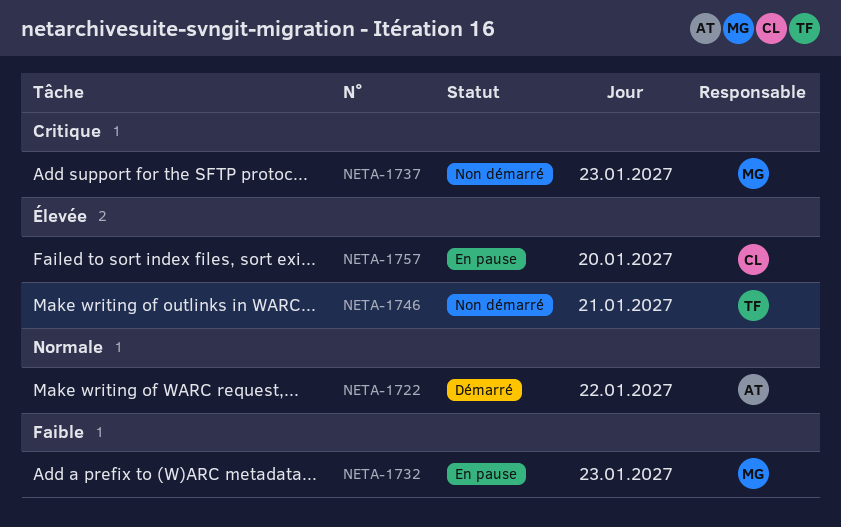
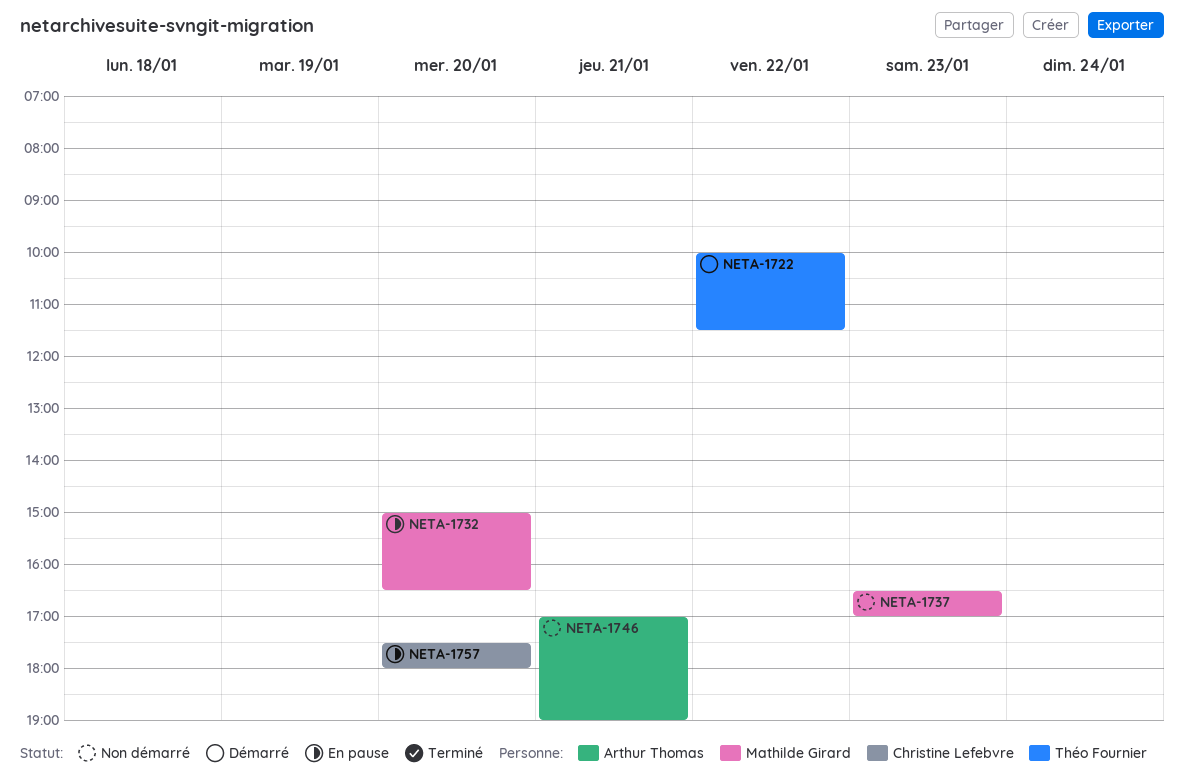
NETA-1722, owner: Arthur Thomas -> Théo Fournier
NETA-1732, day: Jan 23 -> Jan 20
NETA-1746, owner: Théo Fournier -> Arthur Thomas

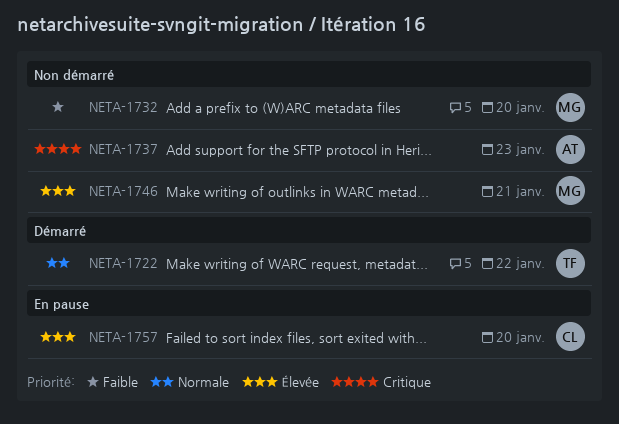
NETA-1732, status: En pause -> Non démarré
NETA-1737, owner: Mathilde Girard -> Arthur Thomas
NETA-1746, owner: Arthur Thomas -> Mathilde Girard

